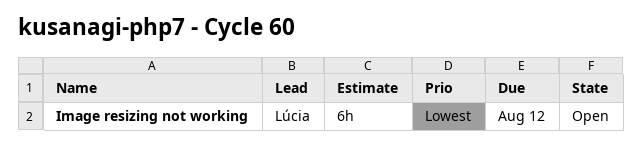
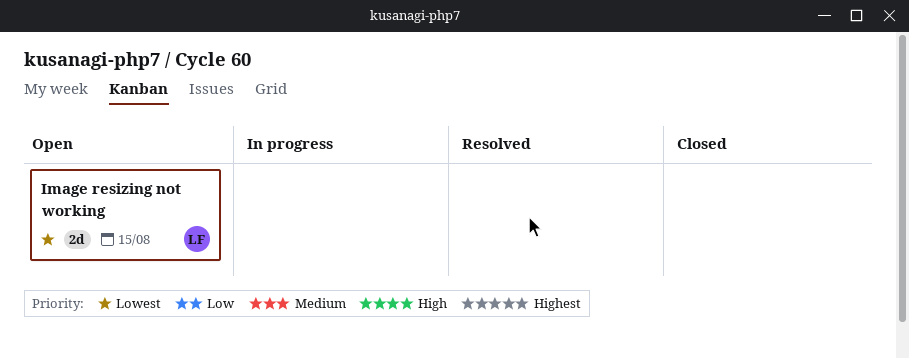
Image resizing not working, estimate: 6h -> 2d
Image resizing not working, due: Aug 12 -> Aug 15

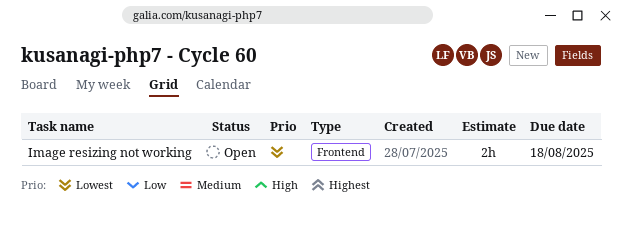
Image resizing not working, estimate: 2d -> 2h
Image resizing not working, due: Aug 15 -> Aug 18

